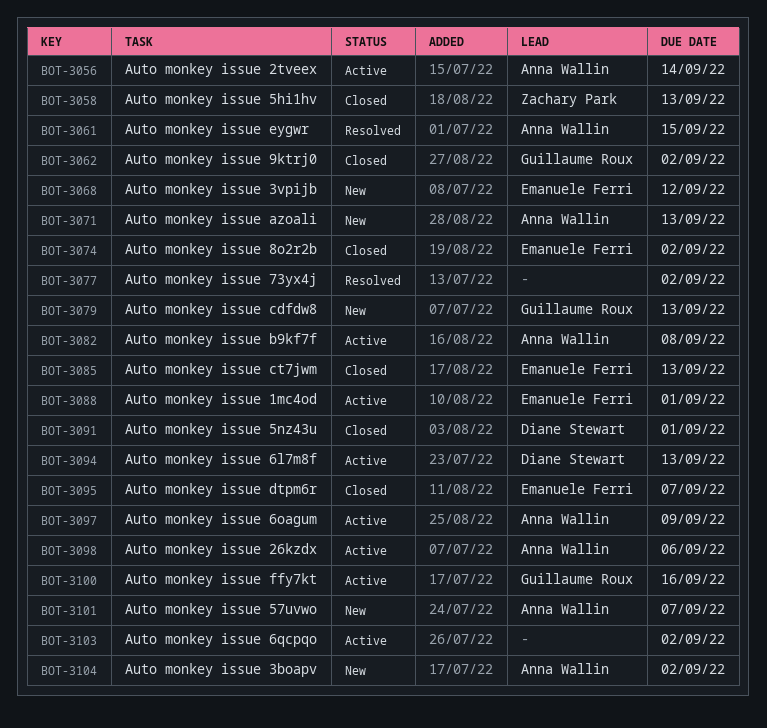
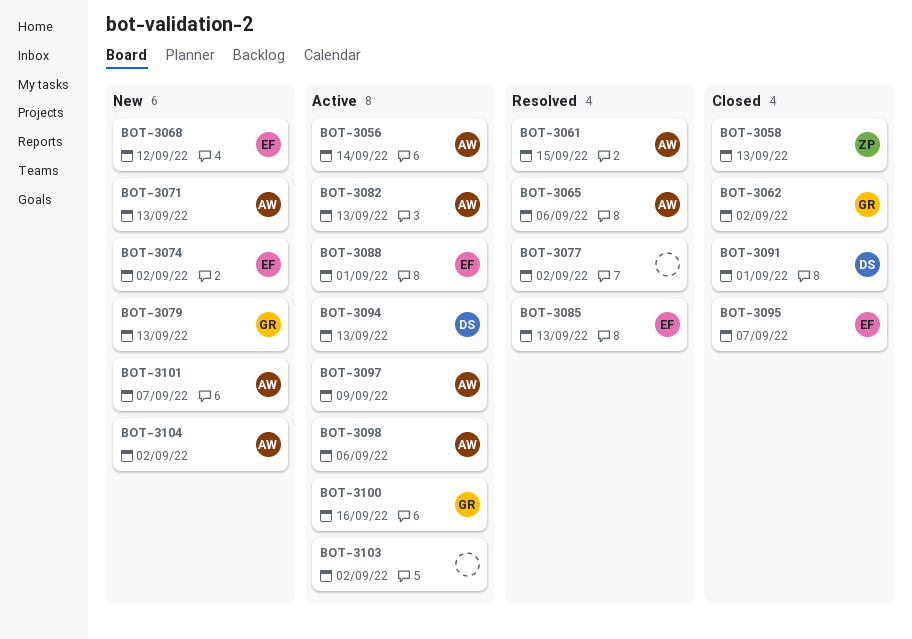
BOT-3065: none -> present
BOT-3074, status: Closed -> New
BOT-3082, due: Sep 8 -> Sep 13
BOT-3085, status: Closed -> Resolved

